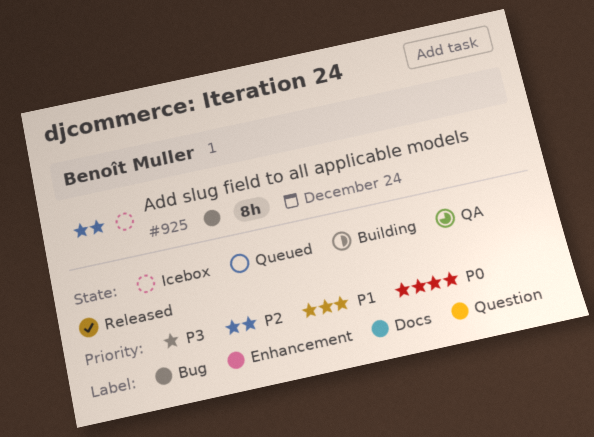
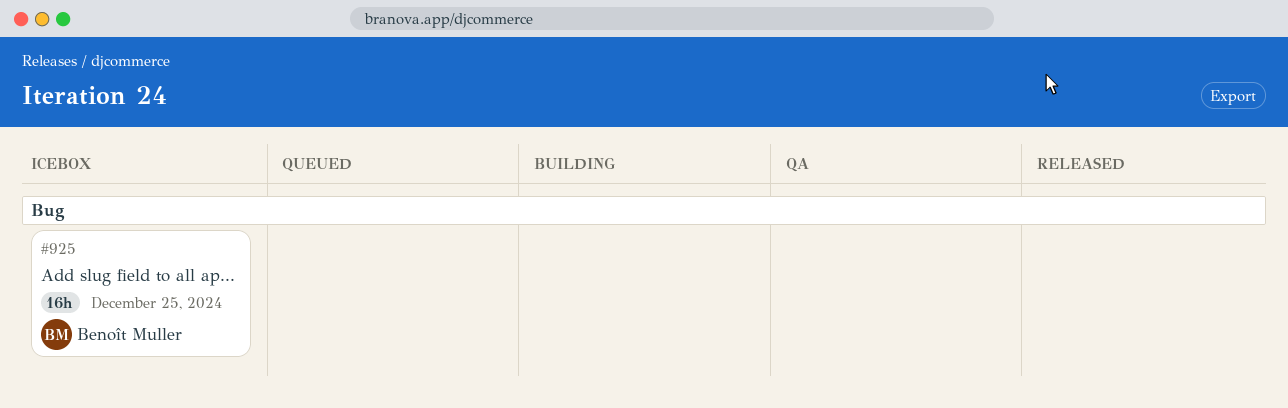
#925, estimate: 8h -> 16h
#925, due: Dec 24 -> Dec 25

